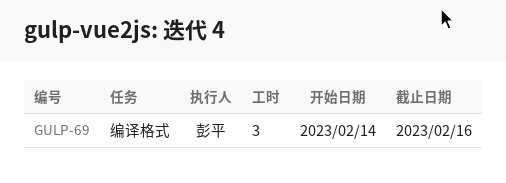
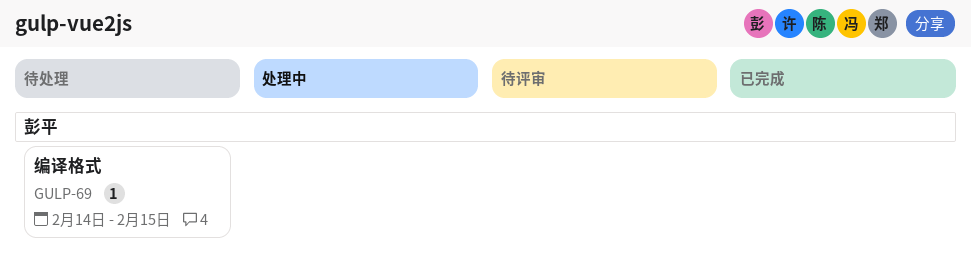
GULP-69, estimate: 3 -> 1
GULP-69, due: Feb 16 -> Feb 15

